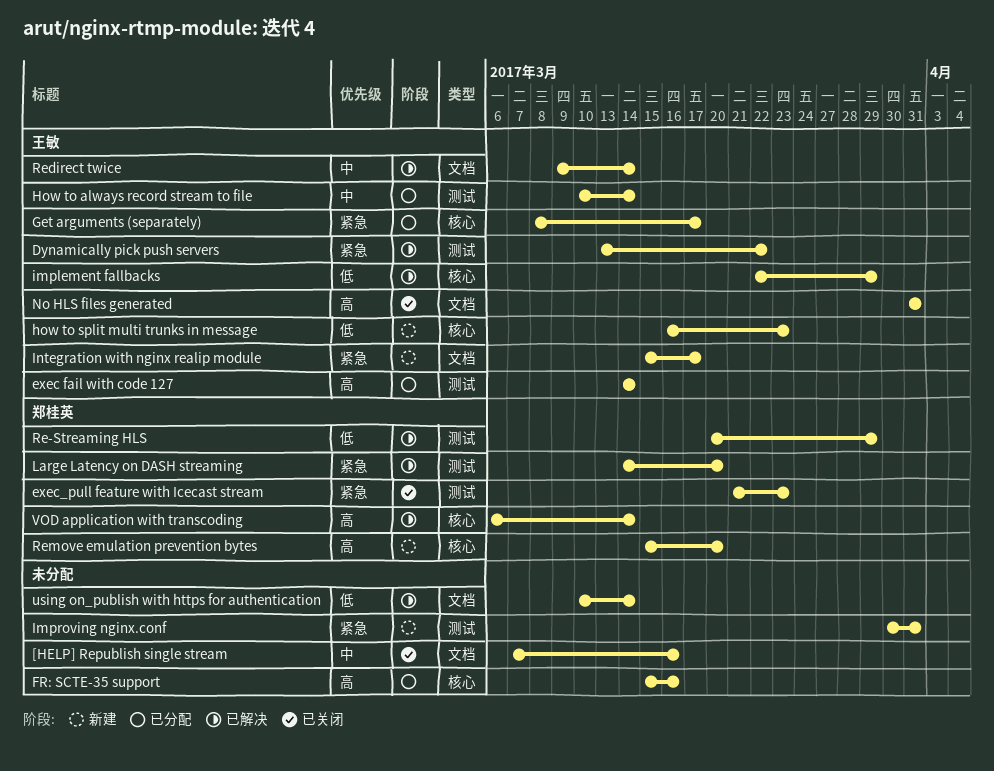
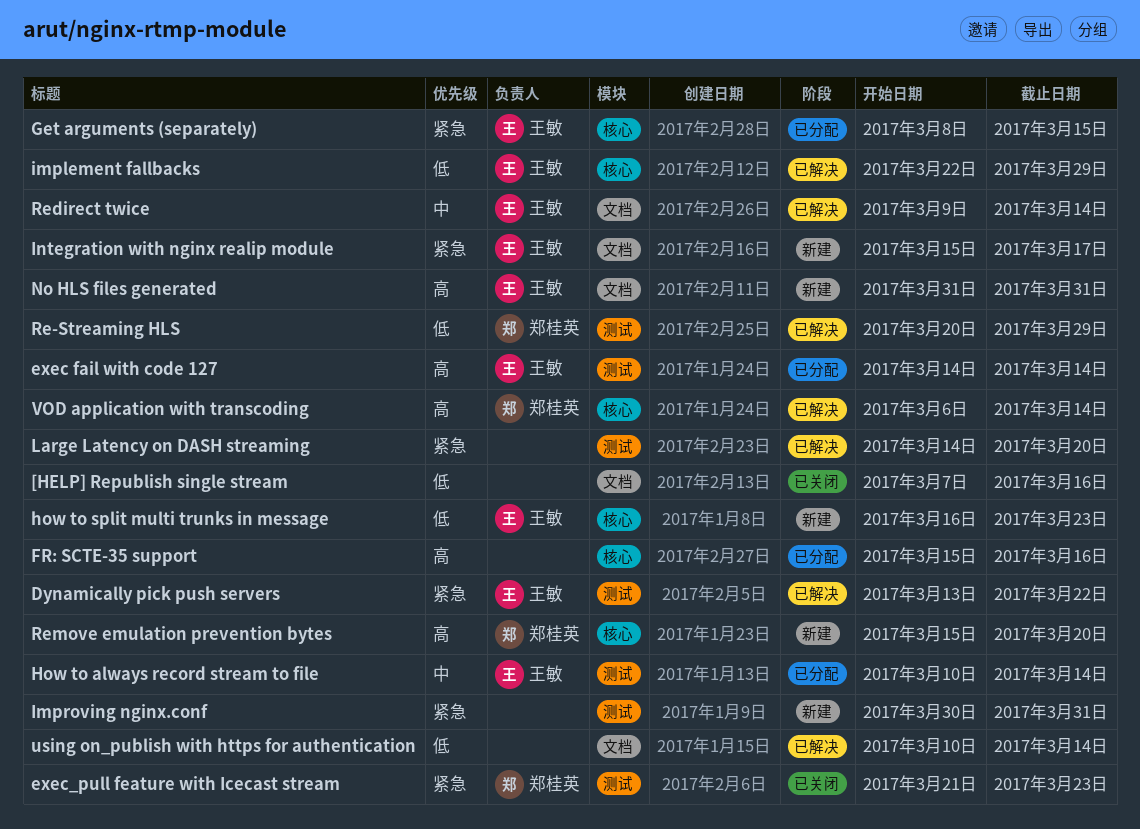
[HELP] Republish single stream, priority: 中 -> 低
Get arguments (separately), due: Mar 17 -> Mar 15
Large Latency on DASH streaming, owner: 郑桂英 -> none
No HLS files generated, status: 已关闭 -> 新建

